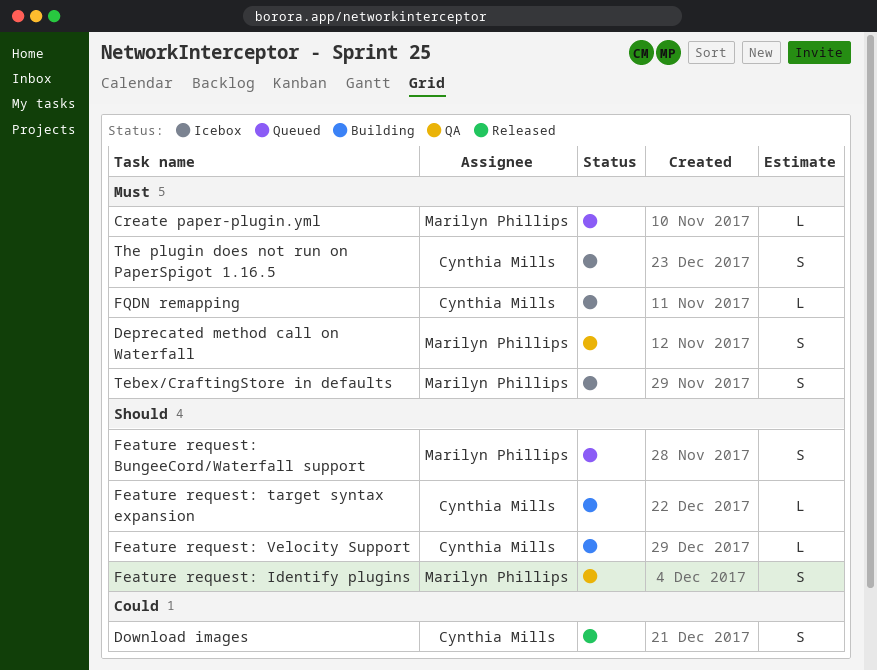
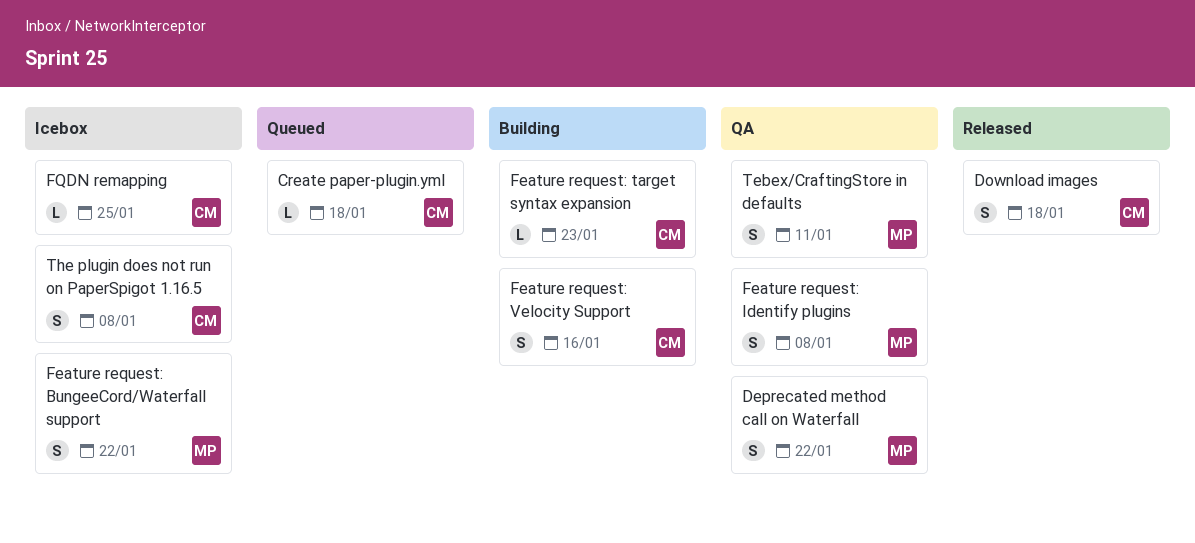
Create paper-plugin.yml, owner: Marilyn Phillips -> Cynthia Mills
Feature request: BungeeCord/Waterfall support, status: Queued -> Icebox
Feature request: Velocity Support, estimate: L -> S
Tebex/CraftingStore in defaults, status: Icebox -> QA

